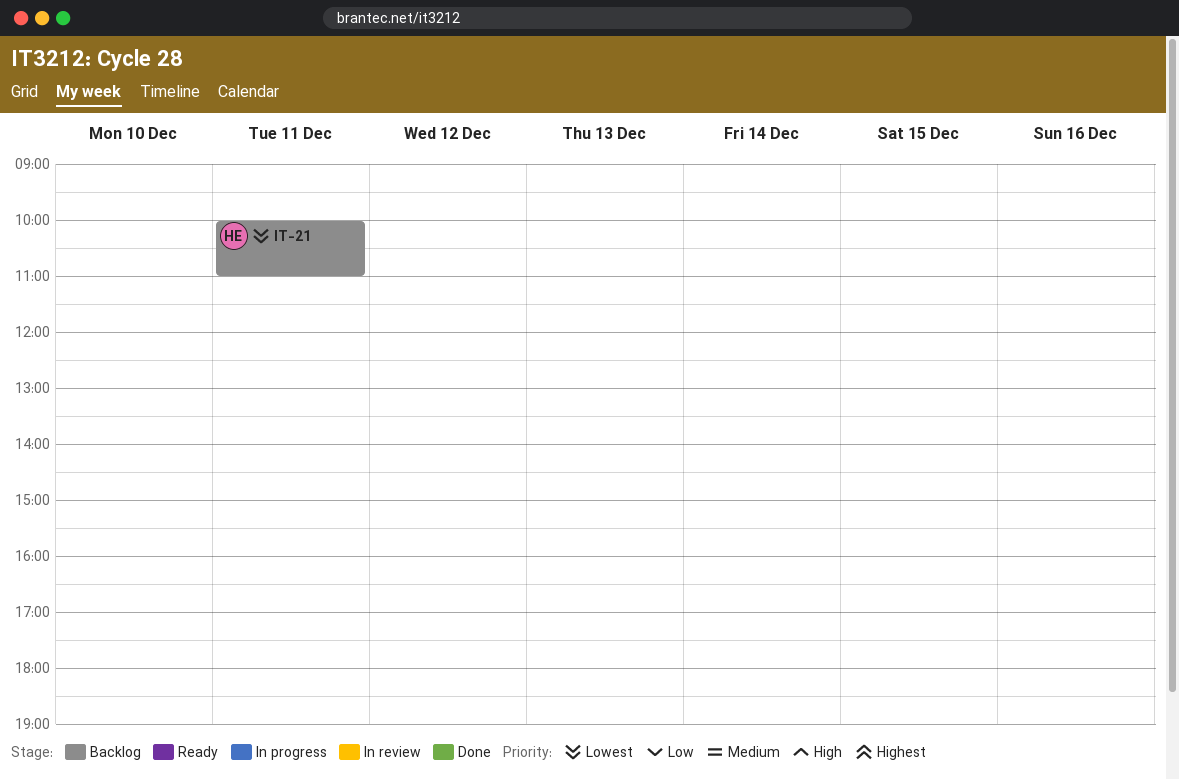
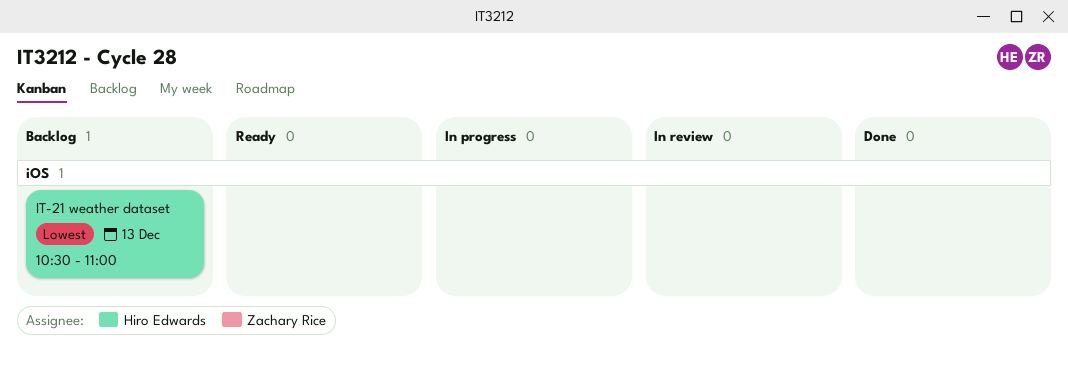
IT-21, day: Dec 11 -> Dec 13
IT-21, begins: 10:00 -> 10:30

